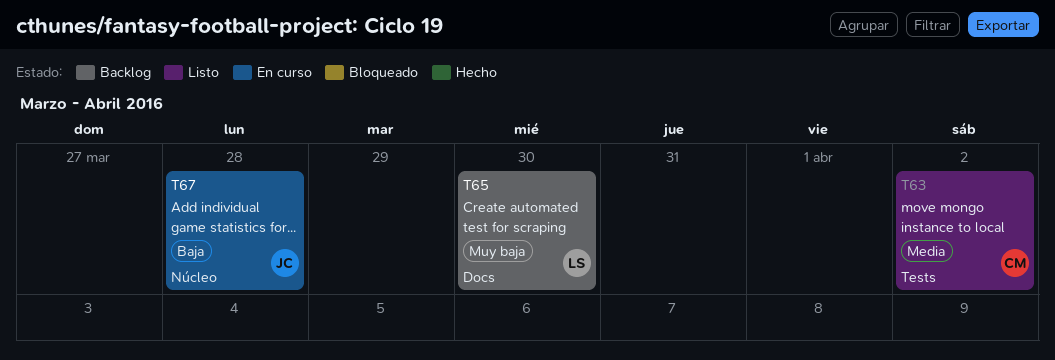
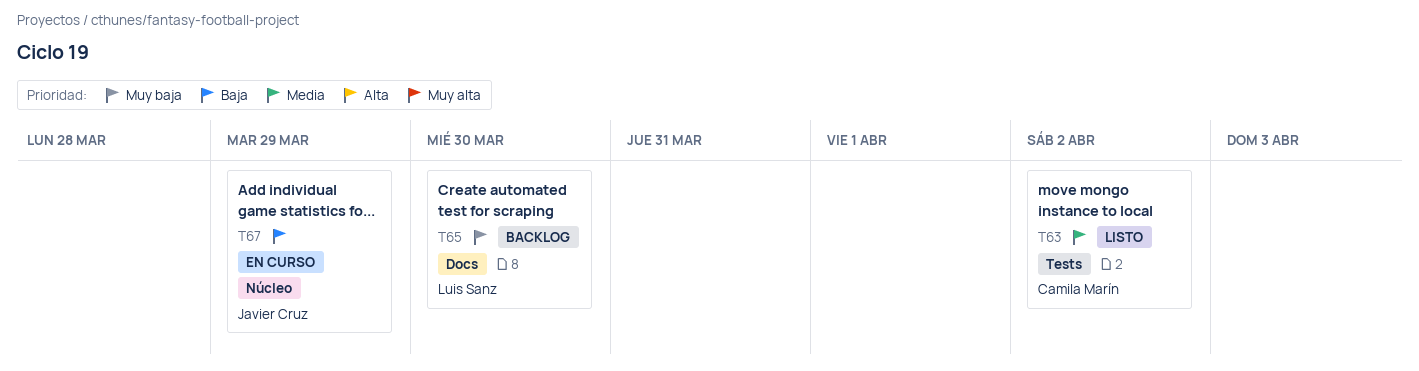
T67, due: Mar 28 -> Mar 29

